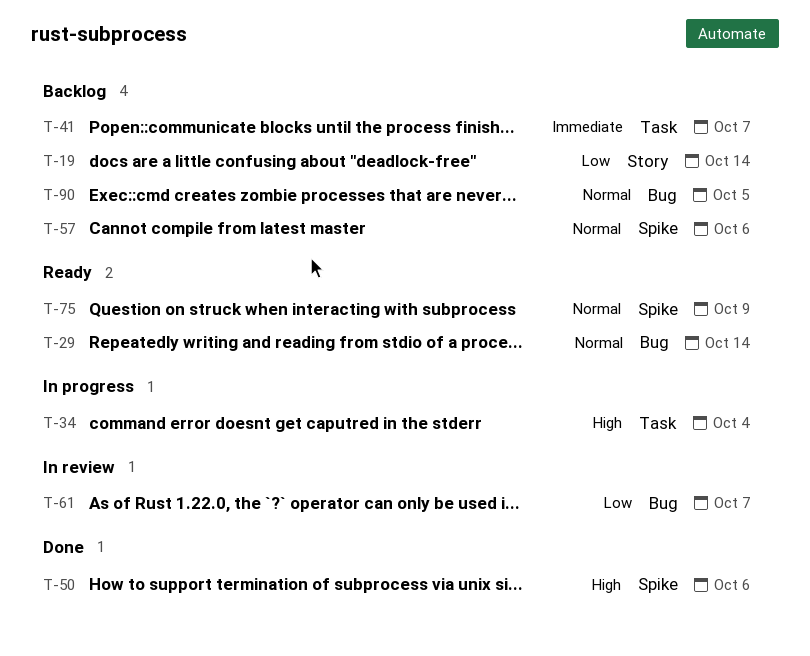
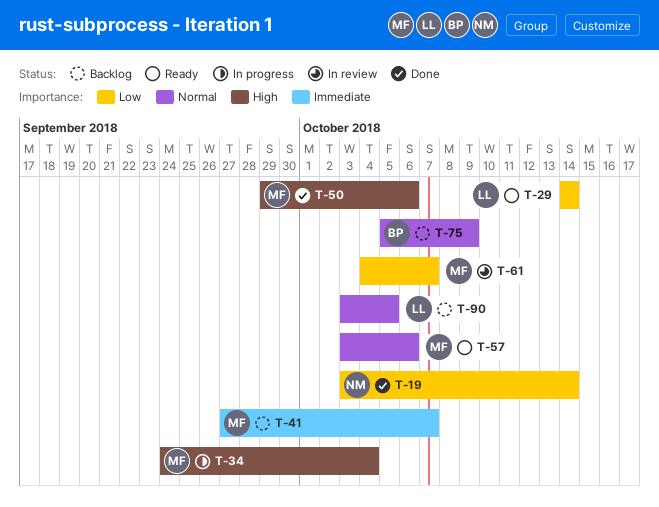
T-19, status: Backlog -> Done
T-29, priority: Normal -> Low
T-57, status: Backlog -> Ready
T-75, status: Ready -> Backlog

